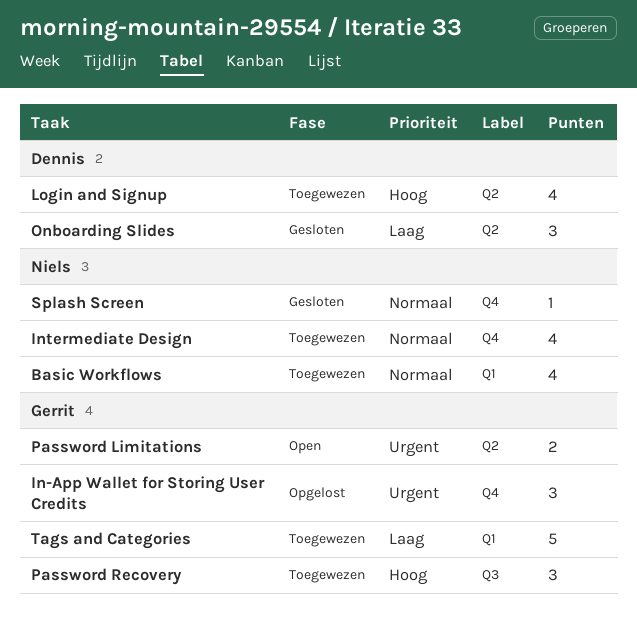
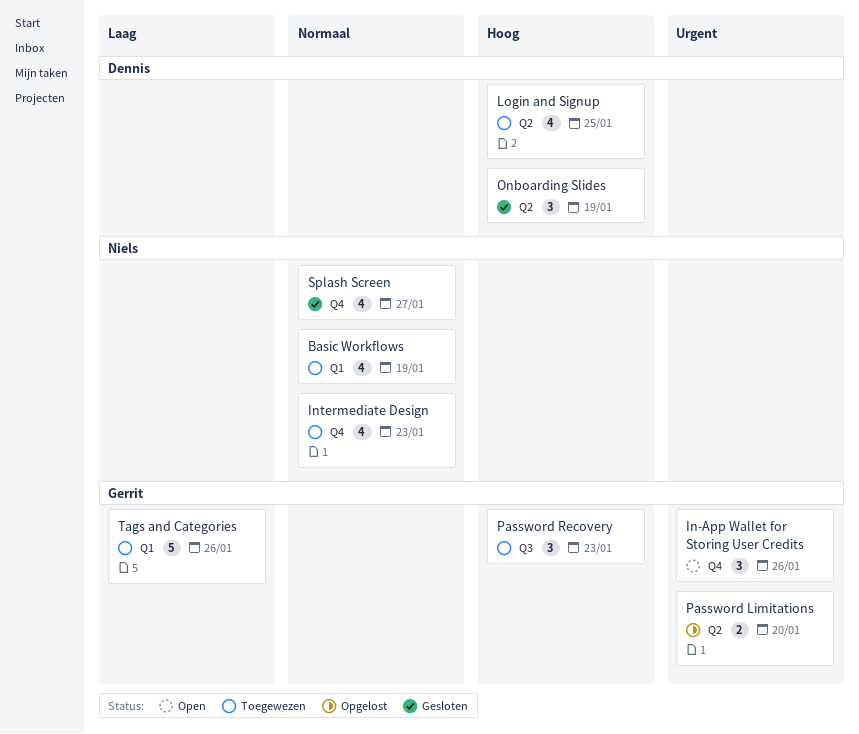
In-App Wallet for Storing User Credits, status: Opgelost -> Open
Onboarding Slides, priority: Laag -> Hoog
Password Limitations, status: Open -> Opgelost
Splash Screen, estimate: 1 -> 4

